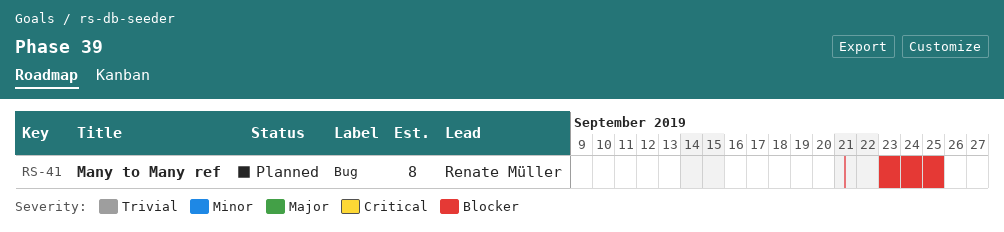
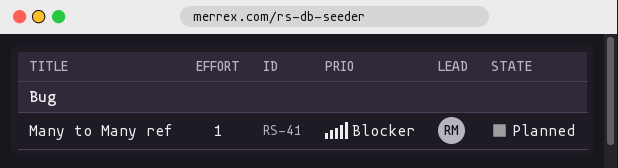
RS-41, estimate: 8 -> 1

